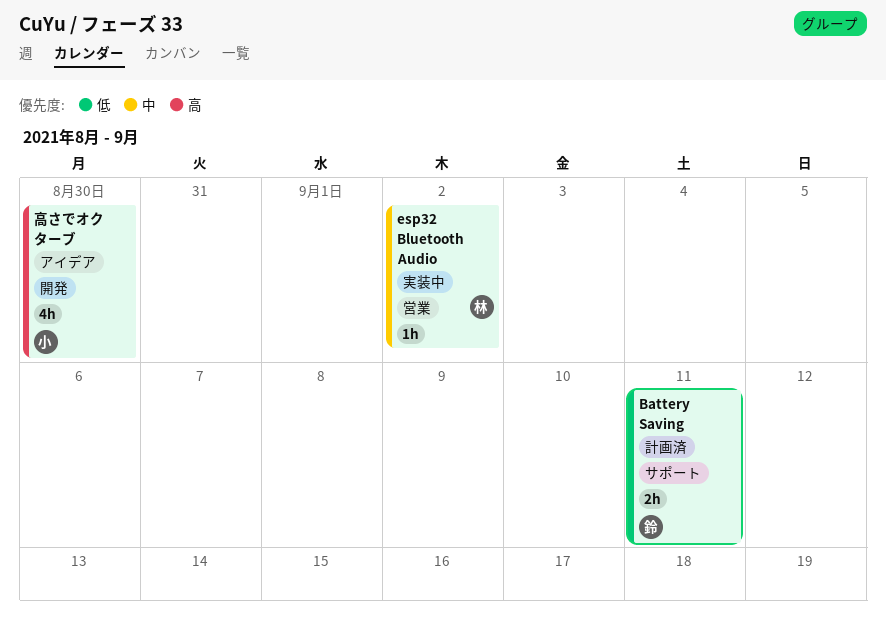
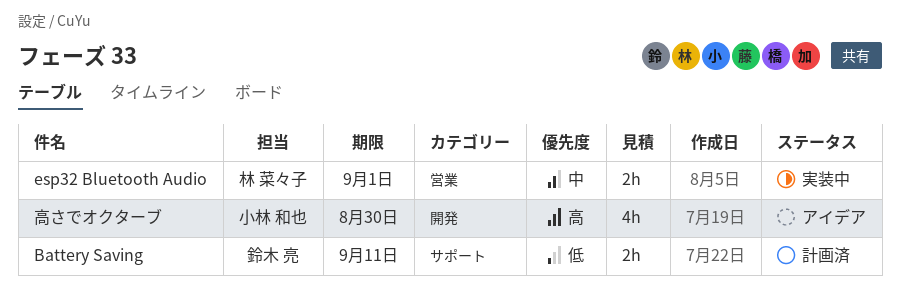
esp32 Bluetooth Audio, estimate: 1h -> 2h
esp32 Bluetooth Audio, due: Sep 2 -> Sep 1

